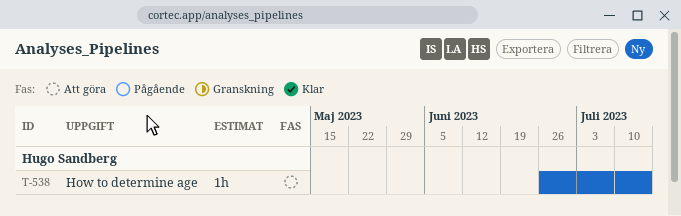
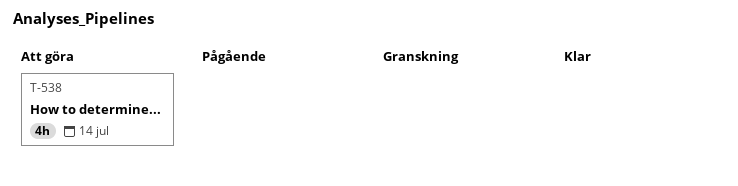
T-538, estimate: 1h -> 4h

